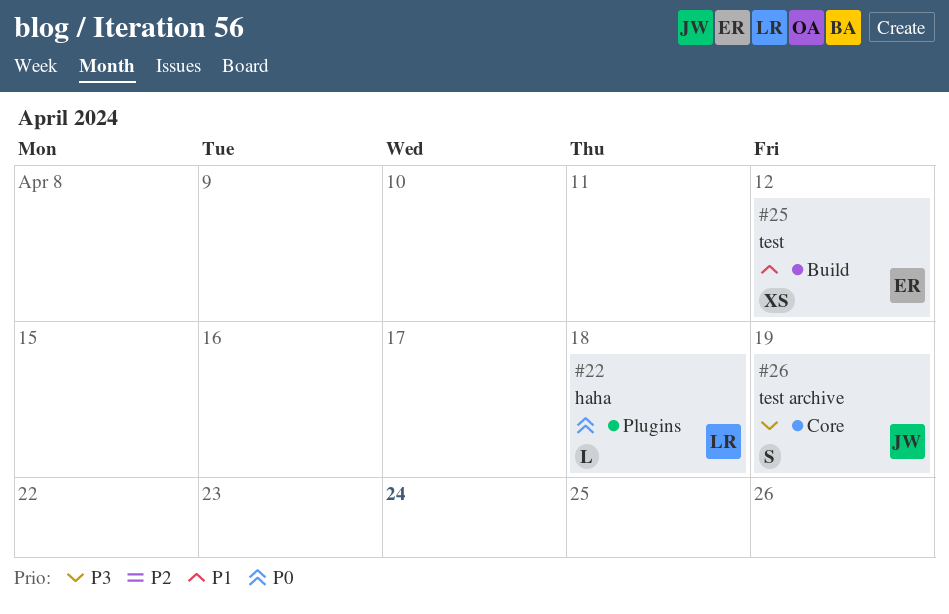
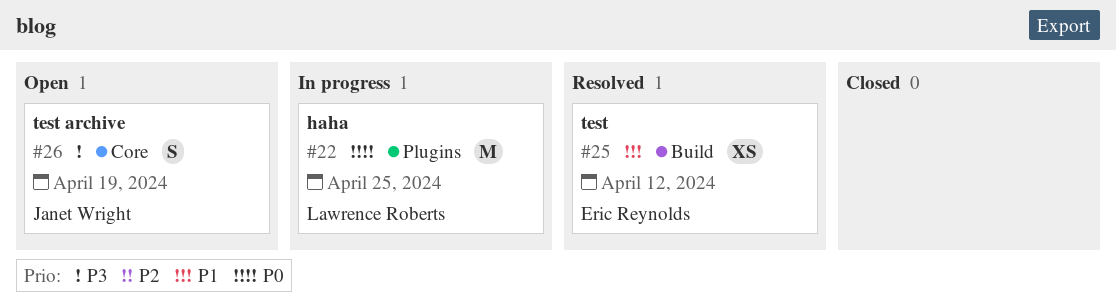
#22, estimate: L -> M
#22, due: Apr 18 -> Apr 25

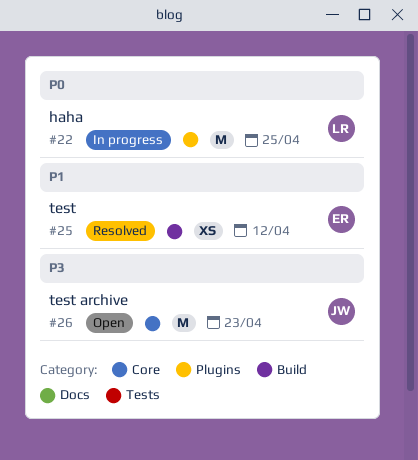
#26, estimate: S -> M
#26, due: Apr 19 -> Apr 23

